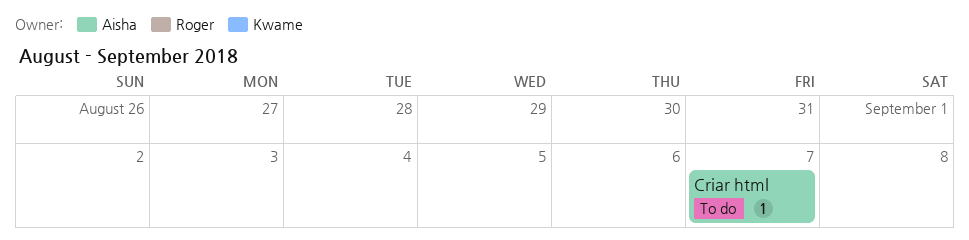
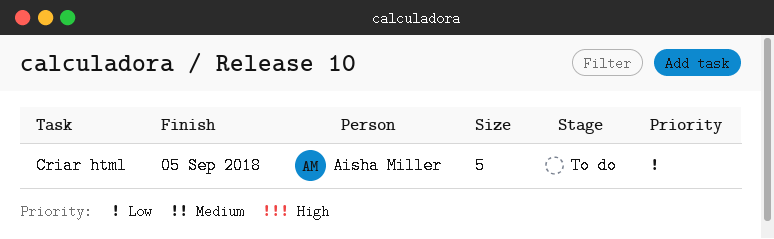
Criar html, estimate: 1 -> 5
Criar html, due: Sep 7 -> Sep 5

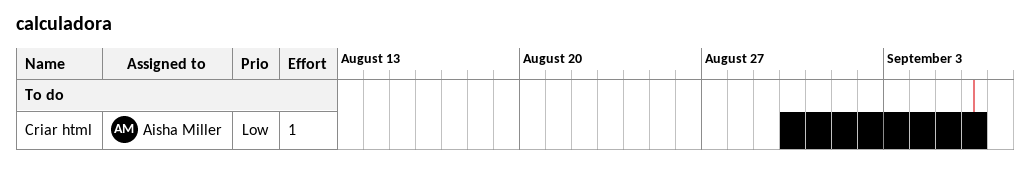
Criar html, estimate: 5 -> 1
Criar html, due: Sep 5 -> Sep 6

